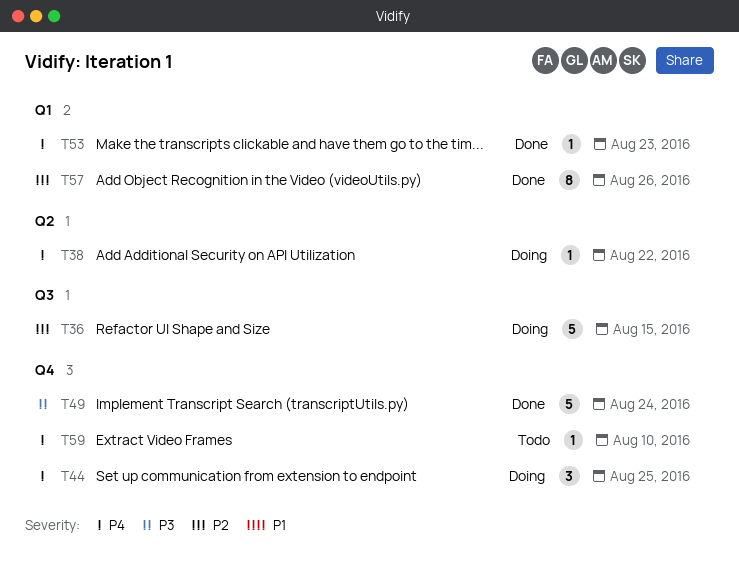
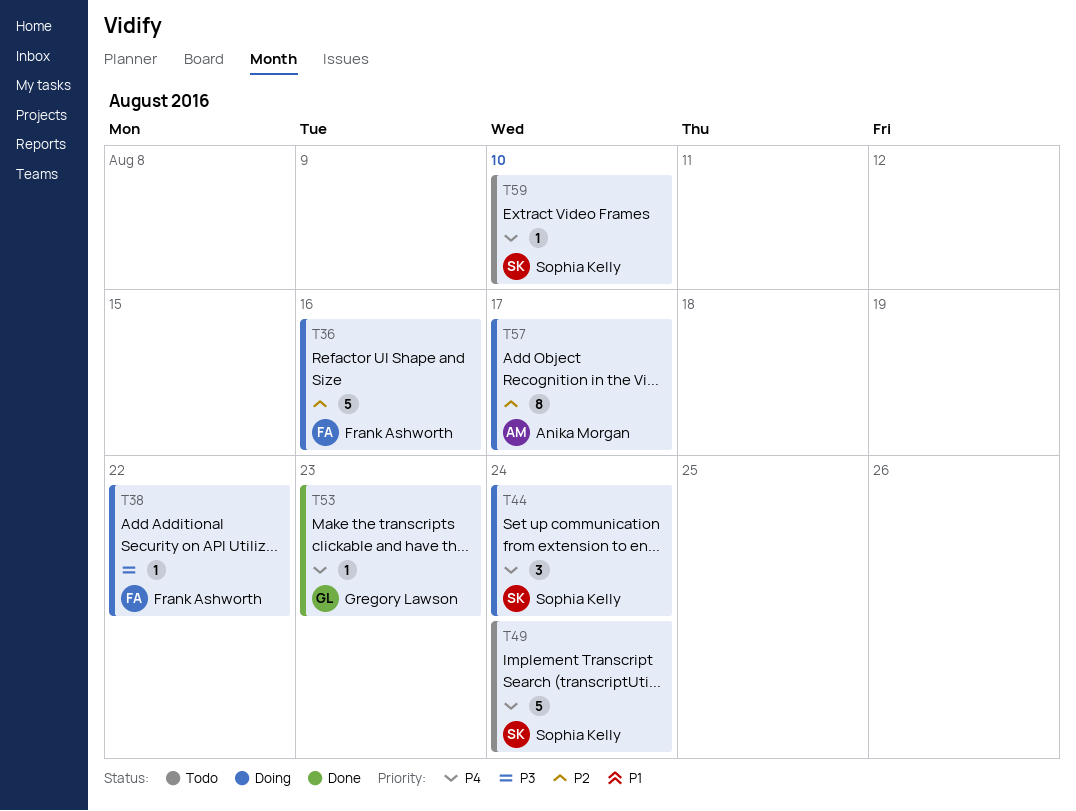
T36, due: Aug 15 -> Aug 16
T38, priority: P4 -> P3
T44, due: Aug 25 -> Aug 24
T49, status: Done -> Todo
T49, priority: P3 -> P4
T57, status: Done -> Doing
T57, due: Aug 26 -> Aug 17

